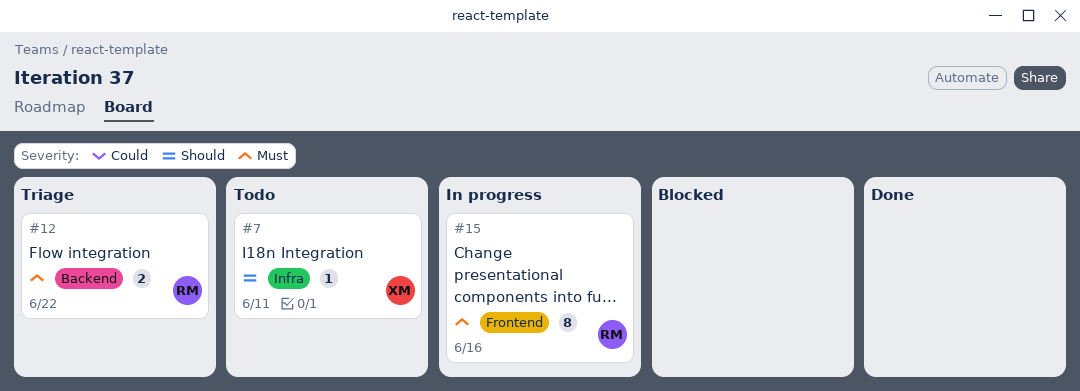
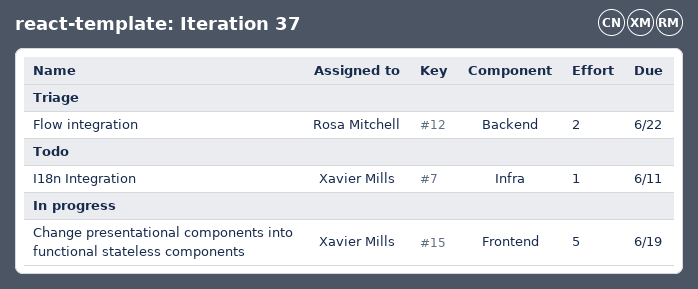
#15, owner: Rosa Mitchell -> Xavier Mills
#15, estimate: 8 -> 5
#15, due: Jun 16 -> Jun 19

